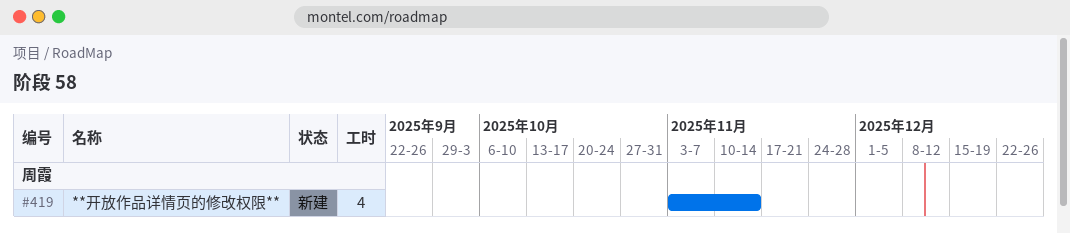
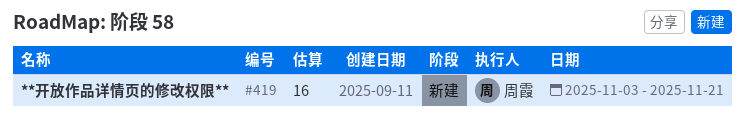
#419, estimate: 4 -> 16
#419, due: Nov 14 -> Nov 21

